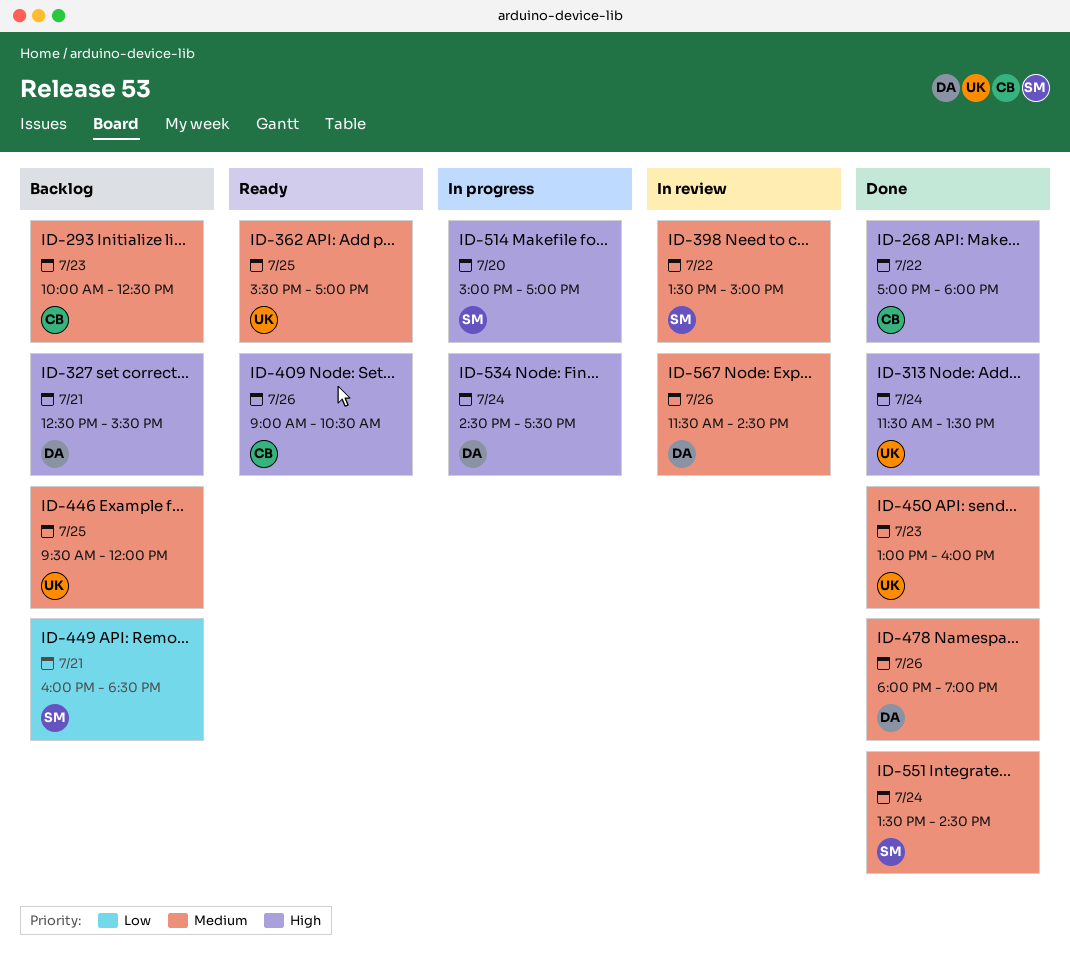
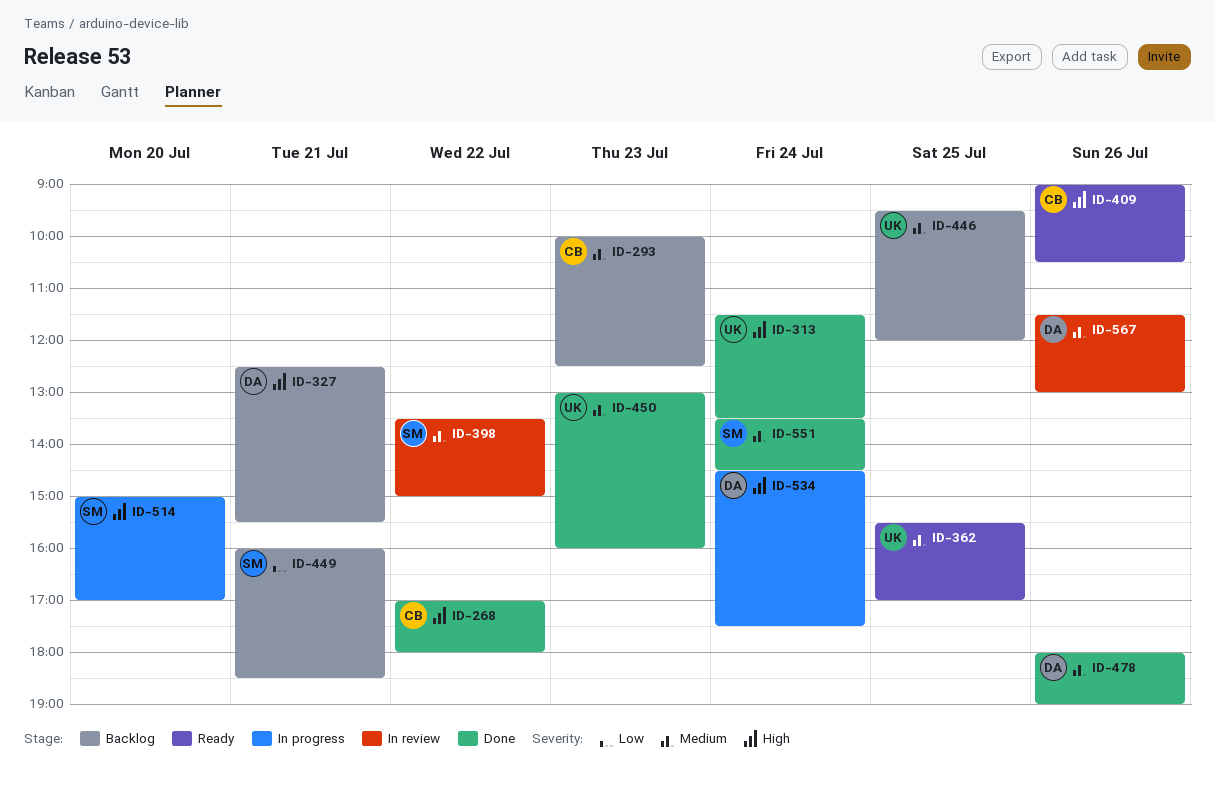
ID-567, ends: 14:30 -> 13:00

